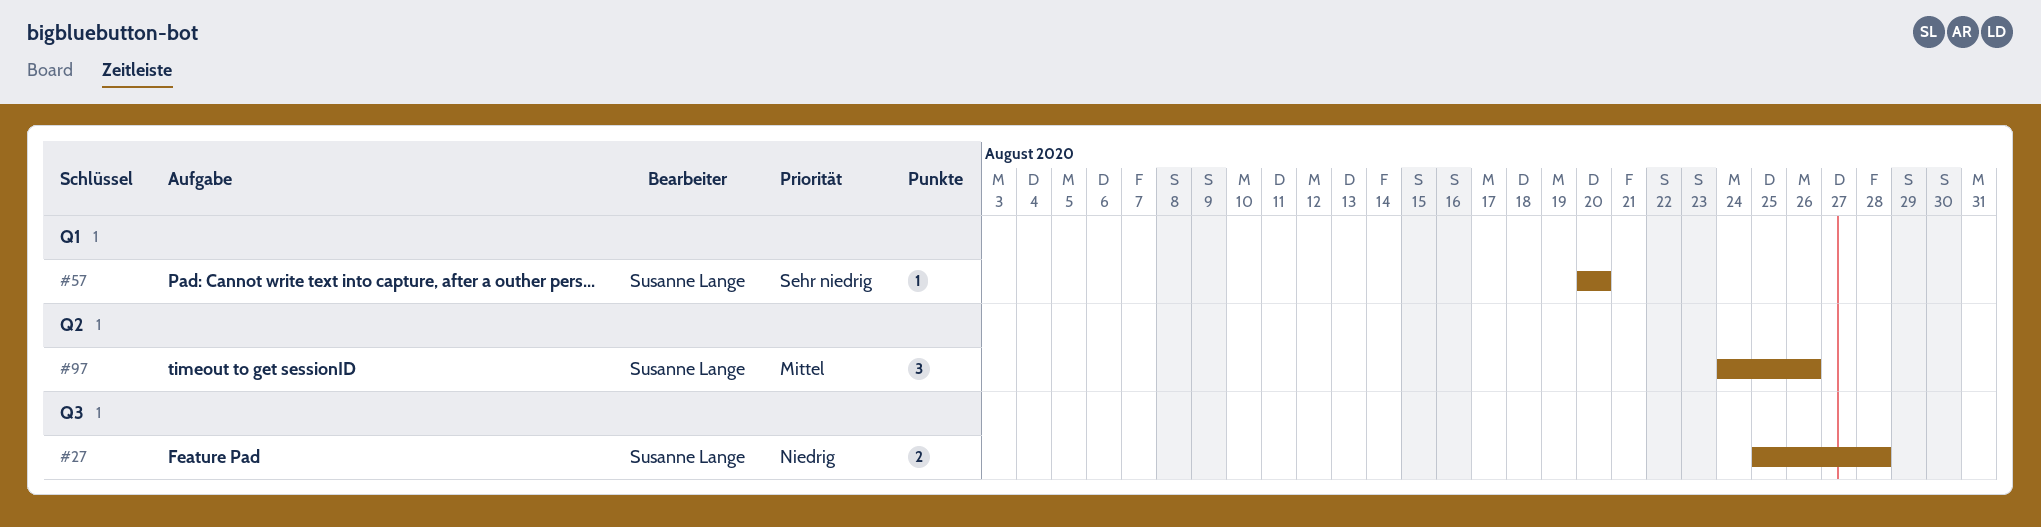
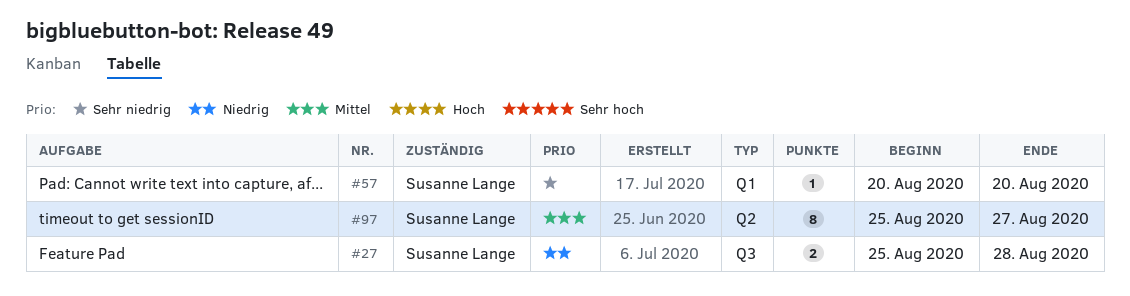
#97, estimate: 3 -> 8
#97, start: Aug 24 -> Aug 25
#97, due: Aug 26 -> Aug 27

